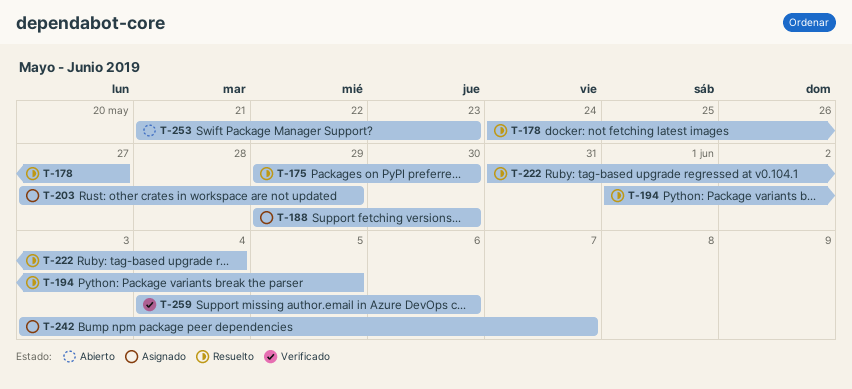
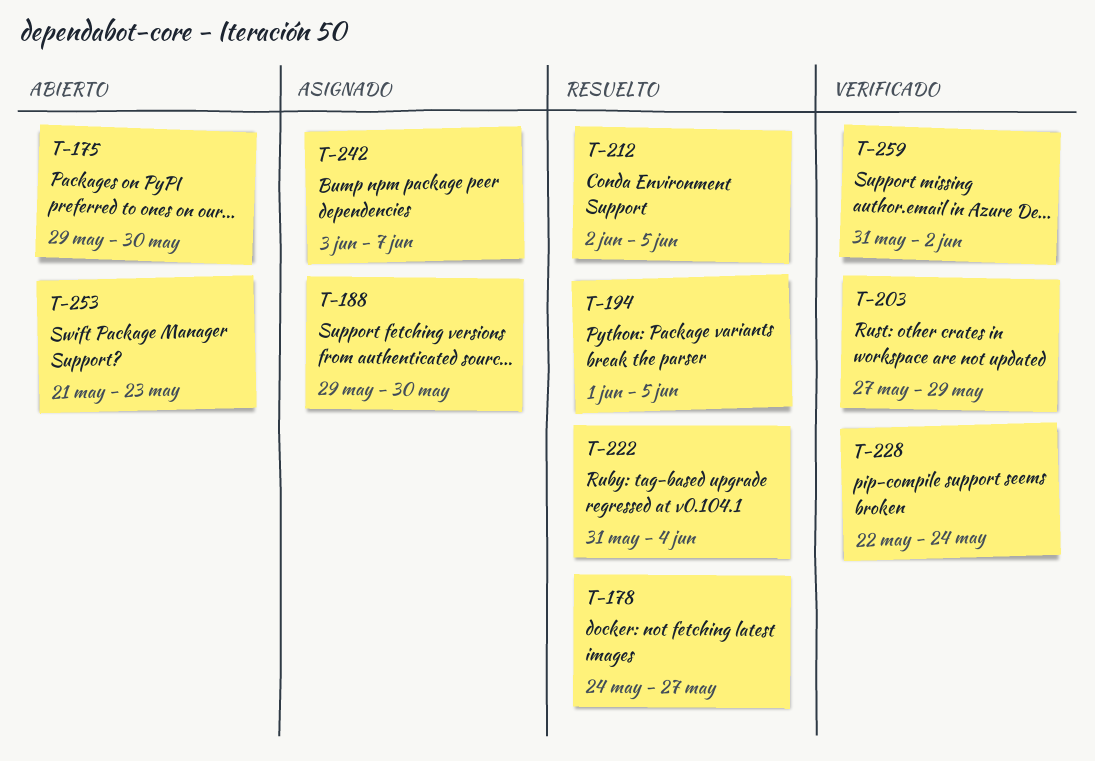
T-175, status: Resuelto -> Abierto
T-203, status: Asignado -> Verificado
T-212: none -> present
T-228: none -> present
T-259, start: Jun 4 -> May 31
T-259, due: Jun 6 -> Jun 2

